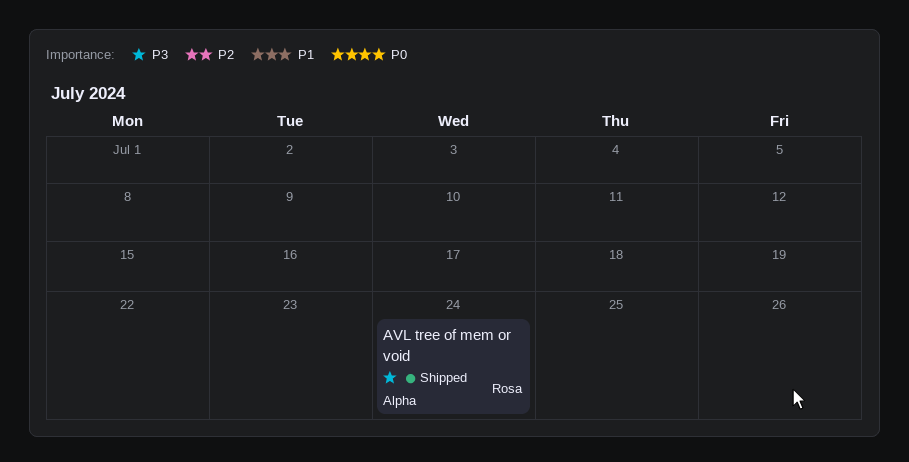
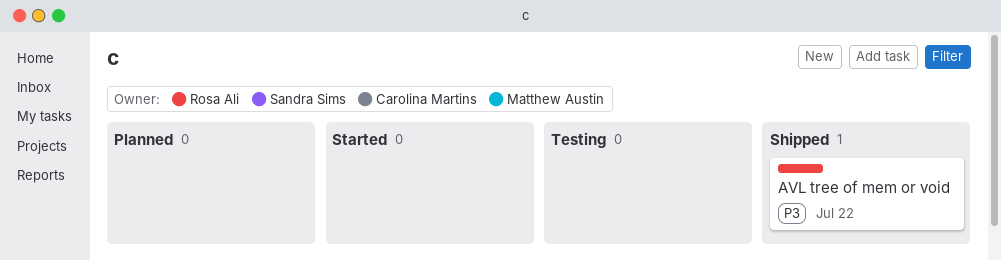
AVL tree of mem or void, due: Jul 24 -> Jul 22

